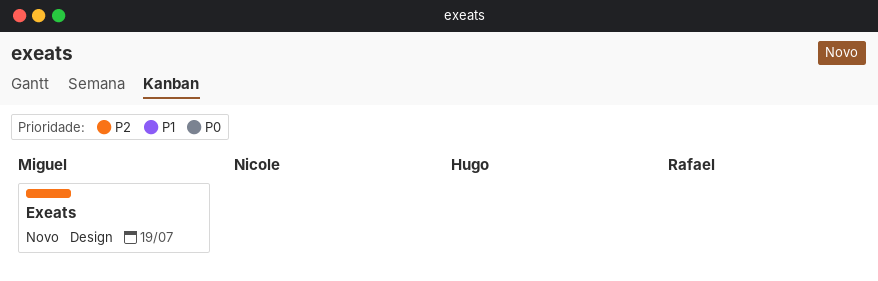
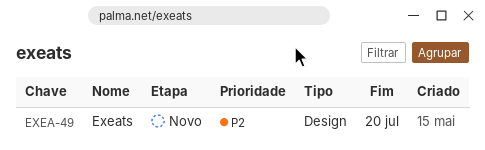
Exeats, due: Jul 19 -> Jul 20

